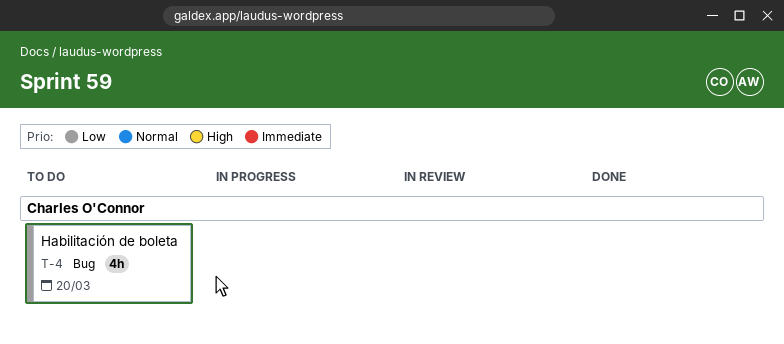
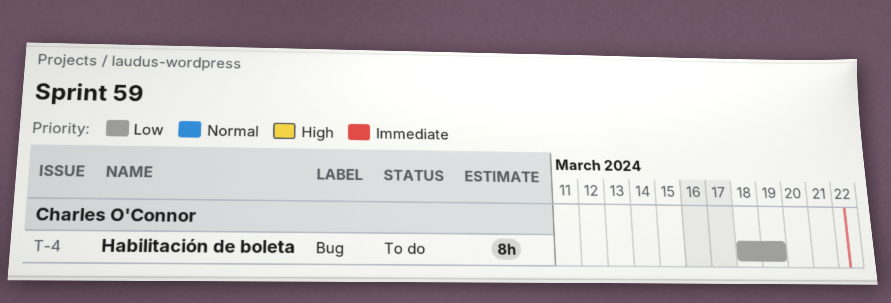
T-4, estimate: 4h -> 8h
T-4, due: Mar 20 -> Mar 19

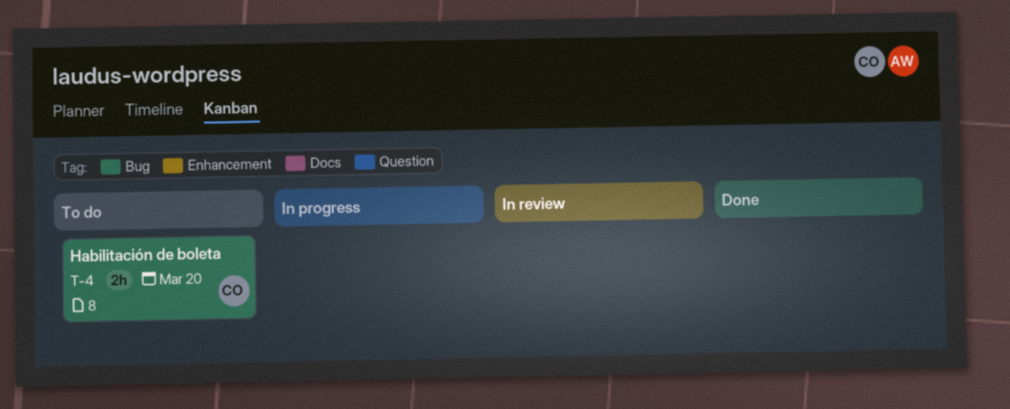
T-4, estimate: 8h -> 2h
T-4, due: Mar 19 -> Mar 20

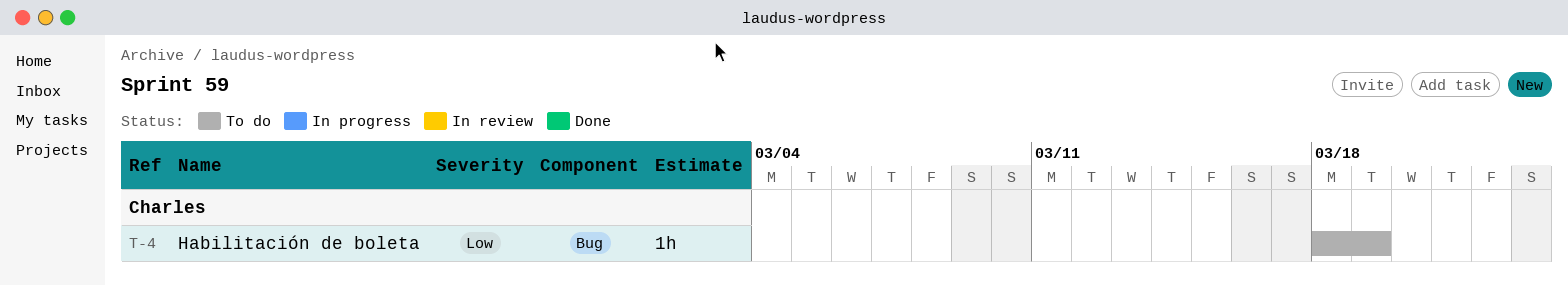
T-4, estimate: 2h -> 1h
T-4, due: Mar 20 -> Mar 19

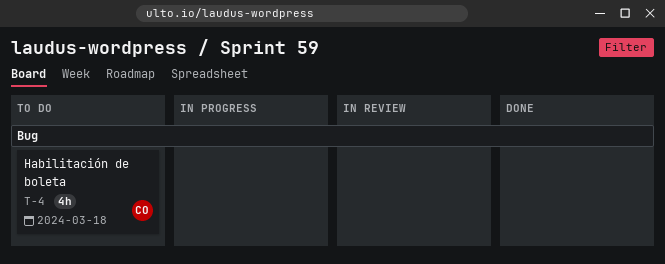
T-4, estimate: 1h -> 4h
T-4, due: Mar 19 -> Mar 18

